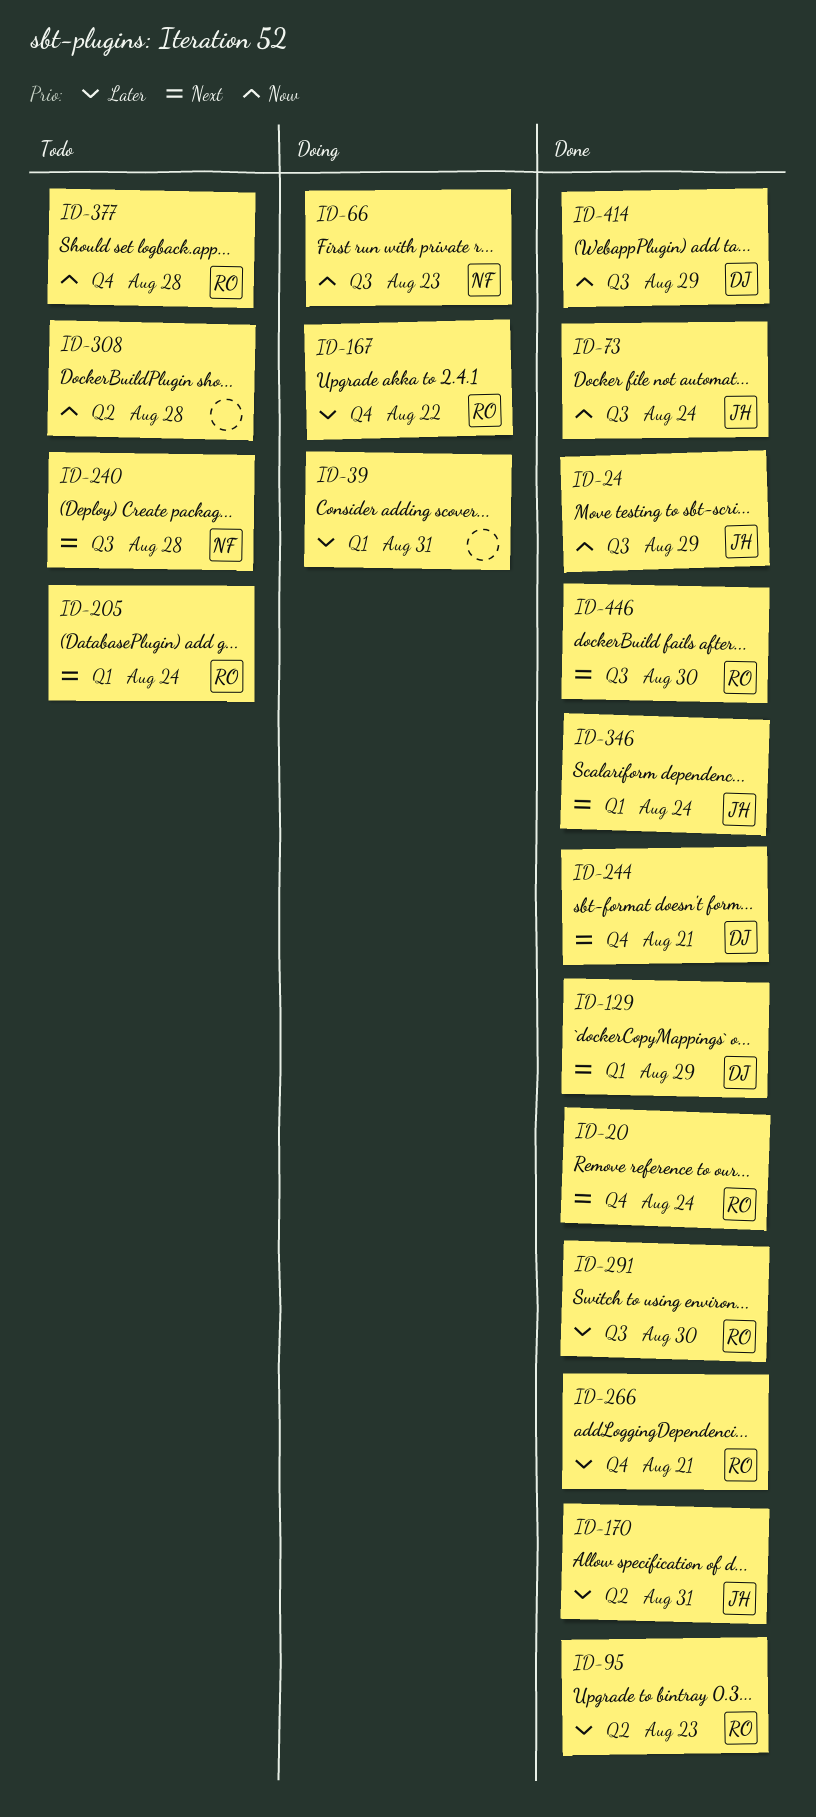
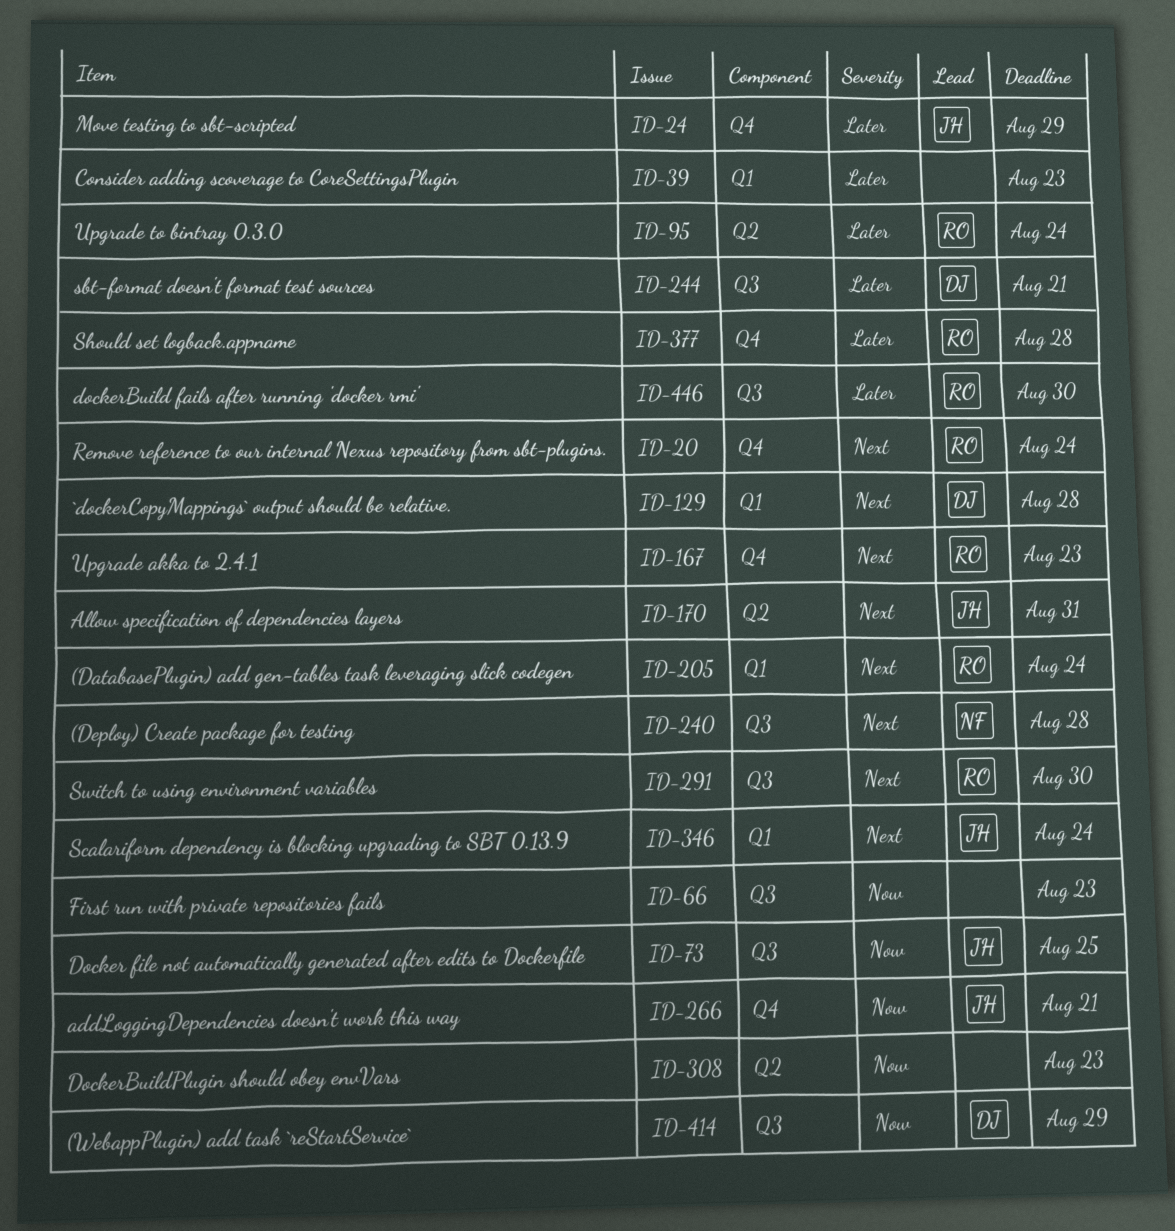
ID-24, priority: Now -> Later
ID-24, label: Q3 -> Q4
ID-39, due: Aug 31 -> Aug 23
ID-66, owner: NF -> none
ID-73, due: Aug 24 -> Aug 25
ID-95, due: Aug 23 -> Aug 24
ID-129, due: Aug 29 -> Aug 28
ID-167, priority: Later -> Next
ID-167, due: Aug 22 -> Aug 23
ID-170, priority: Later -> Next
ID-244, priority: Next -> Later
ID-244, label: Q4 -> Q3
ID-266, owner: RO -> JH
ID-266, priority: Later -> Now
ID-291, priority: Later -> Next
ID-308, due: Aug 28 -> Aug 23
ID-377, priority: Now -> Later
ID-446, priority: Next -> Later

